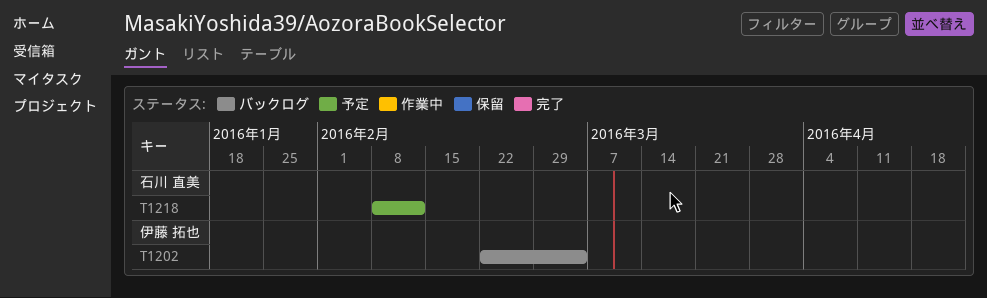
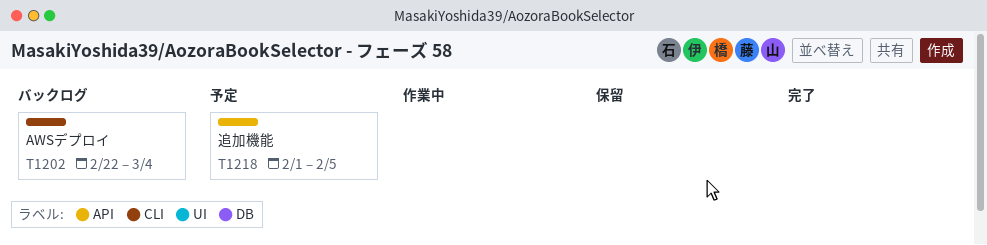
T1218, start: Feb 8 -> Feb 1
T1218, due: Feb 12 -> Feb 5

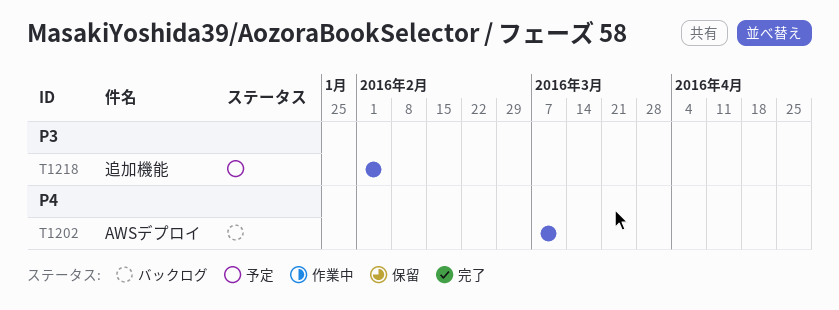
T1202, start: Feb 22 -> Mar 7
T1202, due: Mar 4 -> Mar 11

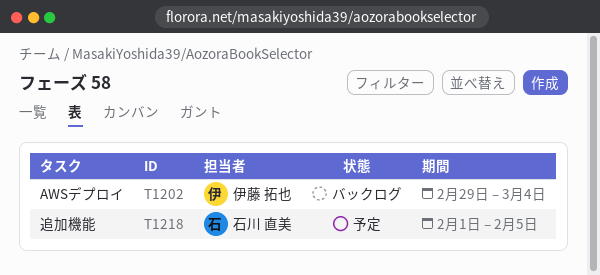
T1202, start: Mar 7 -> Feb 29
T1202, due: Mar 11 -> Mar 4

